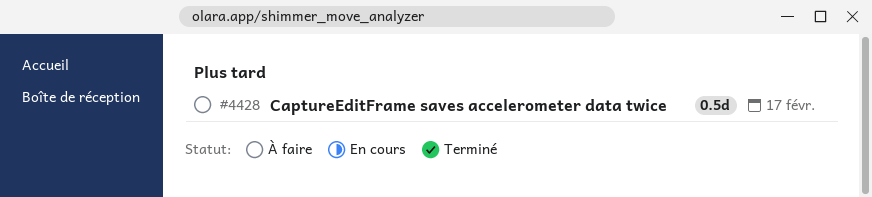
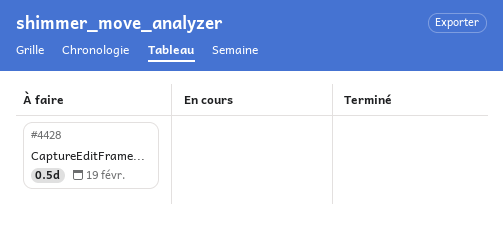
#4428, due: Feb 17 -> Feb 19

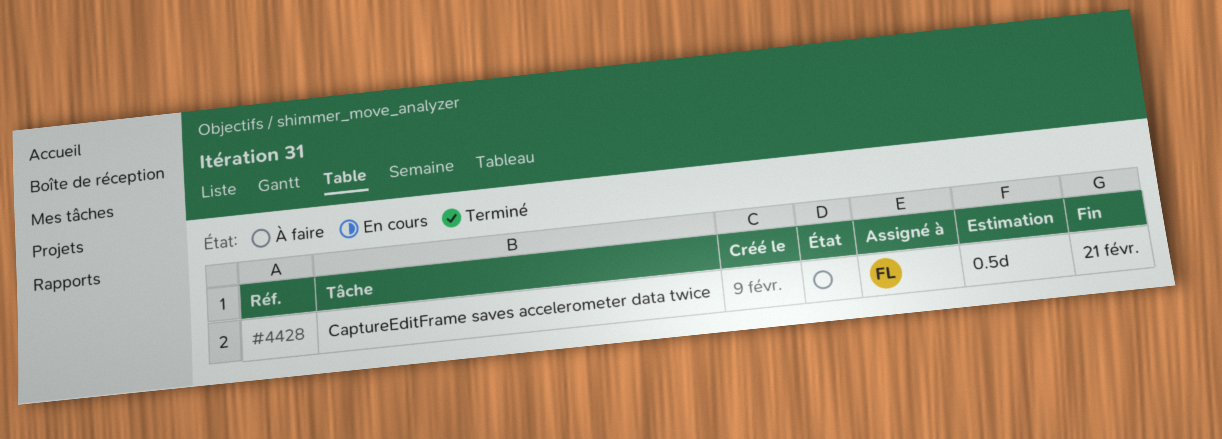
#4428, due: Feb 19 -> Feb 21

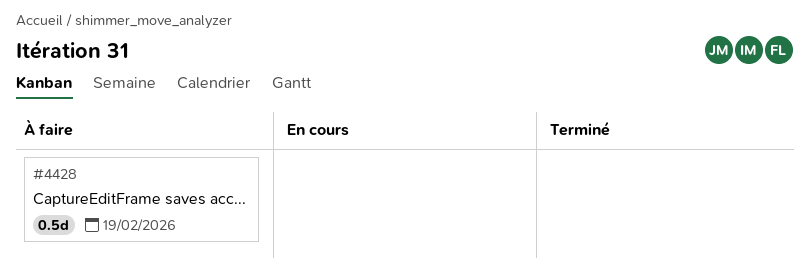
#4428, due: Feb 21 -> Feb 19

